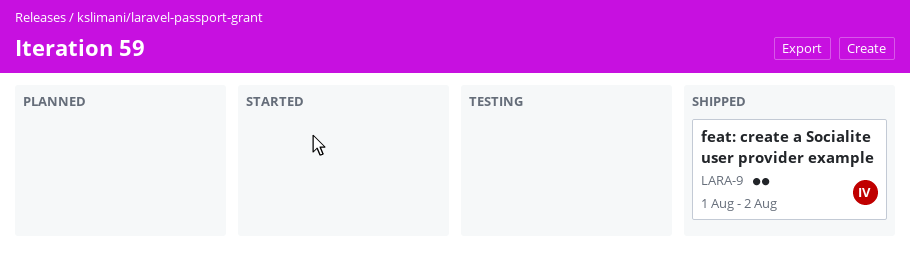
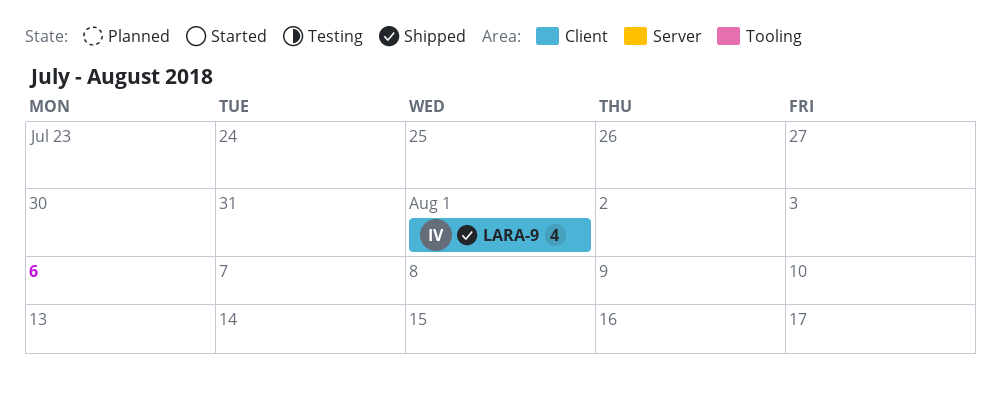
LARA-9, estimate: 2 -> 4
LARA-9, due: Aug 2 -> Aug 1

